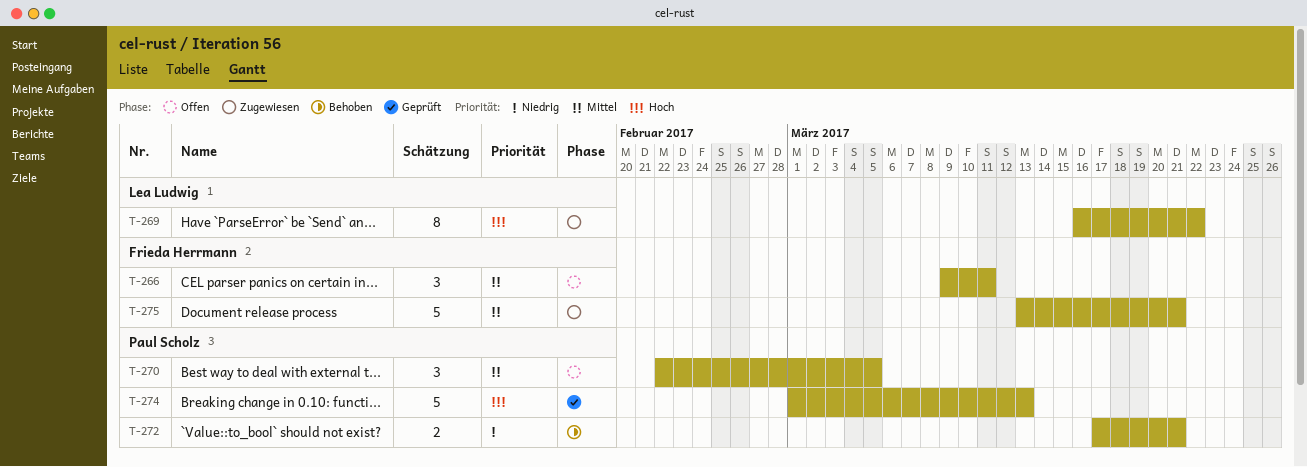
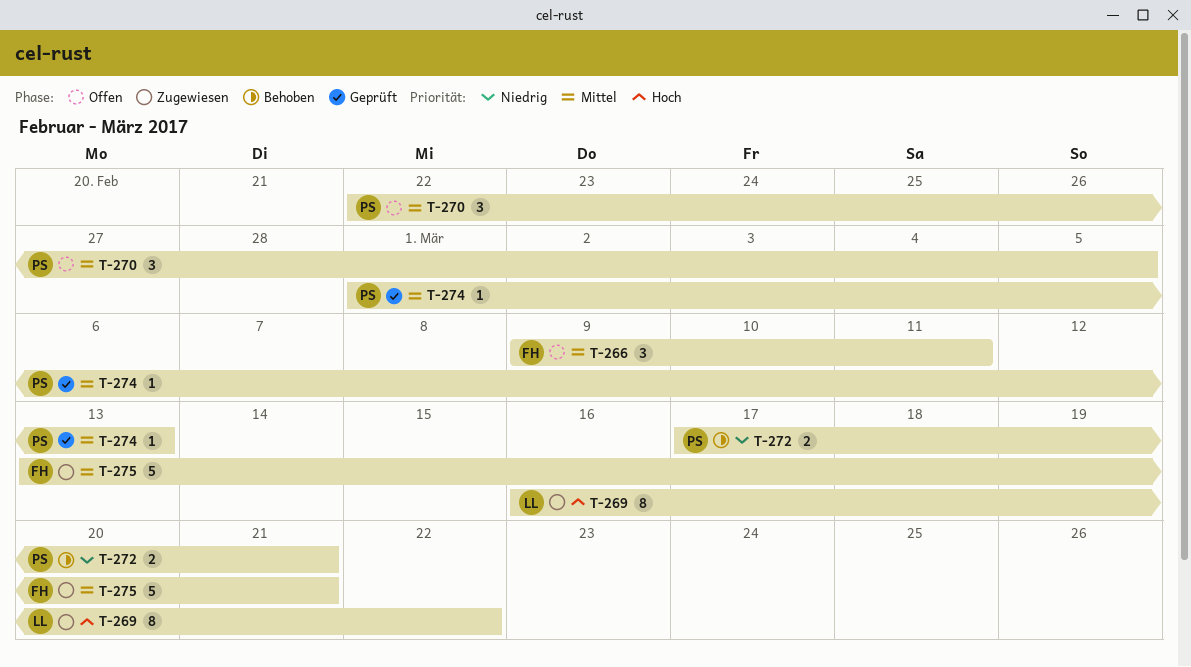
T-274, priority: Hoch -> Mittel
T-274, estimate: 5 -> 1

